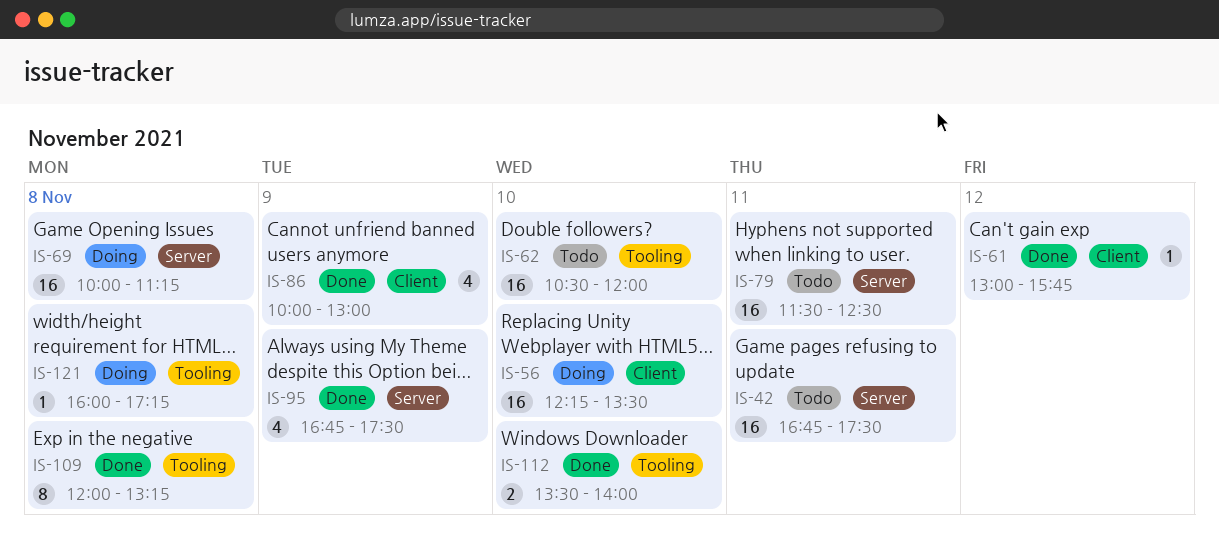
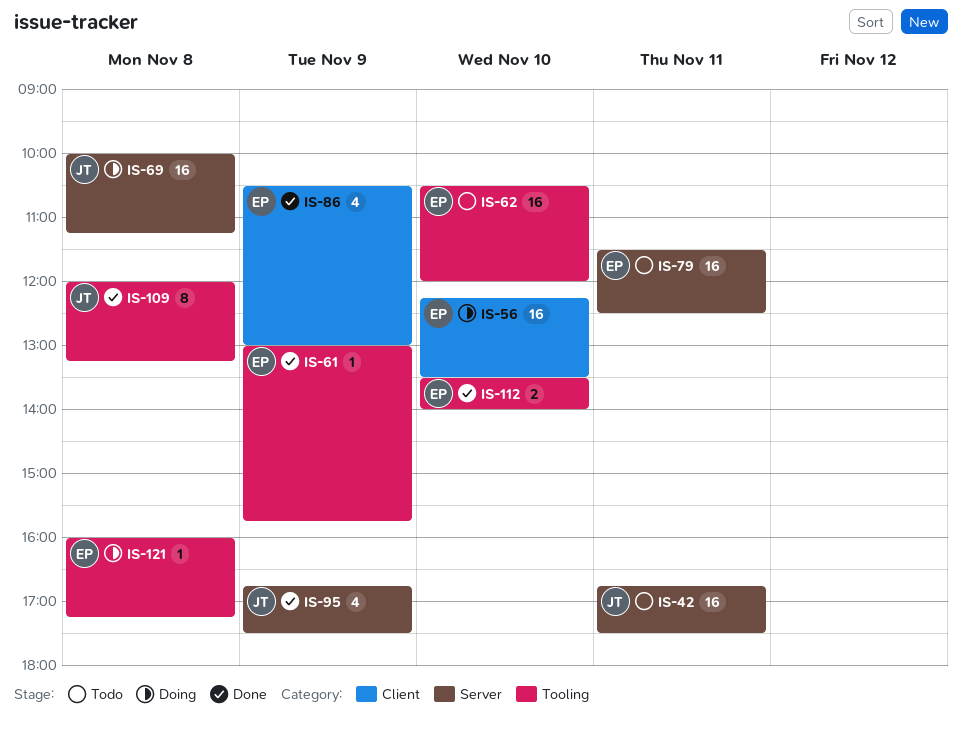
IS-61, label: Client -> Tooling
IS-61, day: Nov 12 -> Nov 9
IS-86, begins: 10:00 -> 10:30

